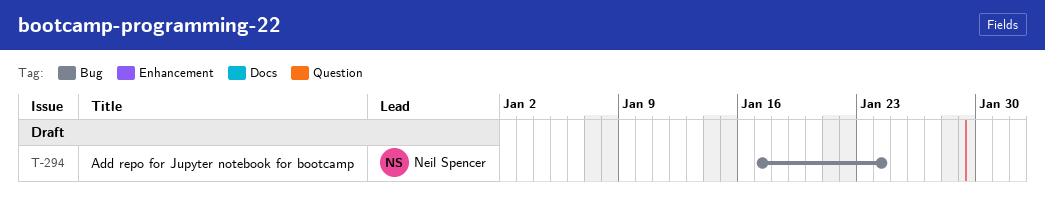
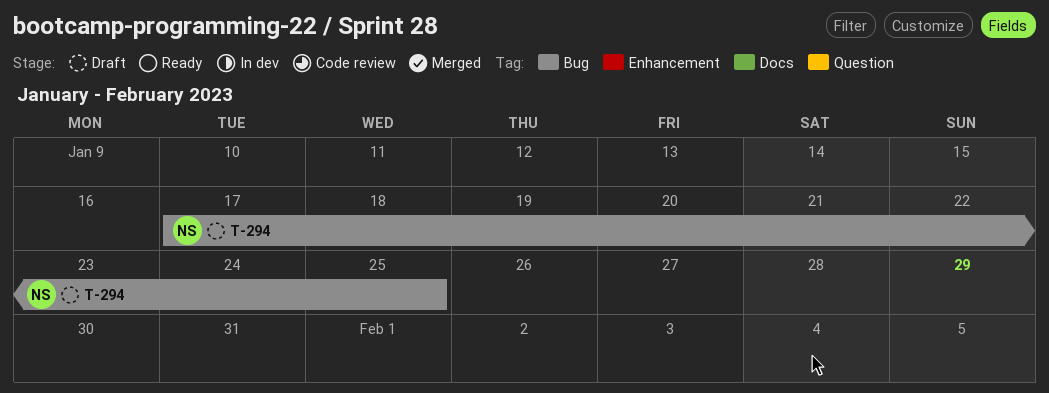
T-294, due: Jan 24 -> Jan 25

